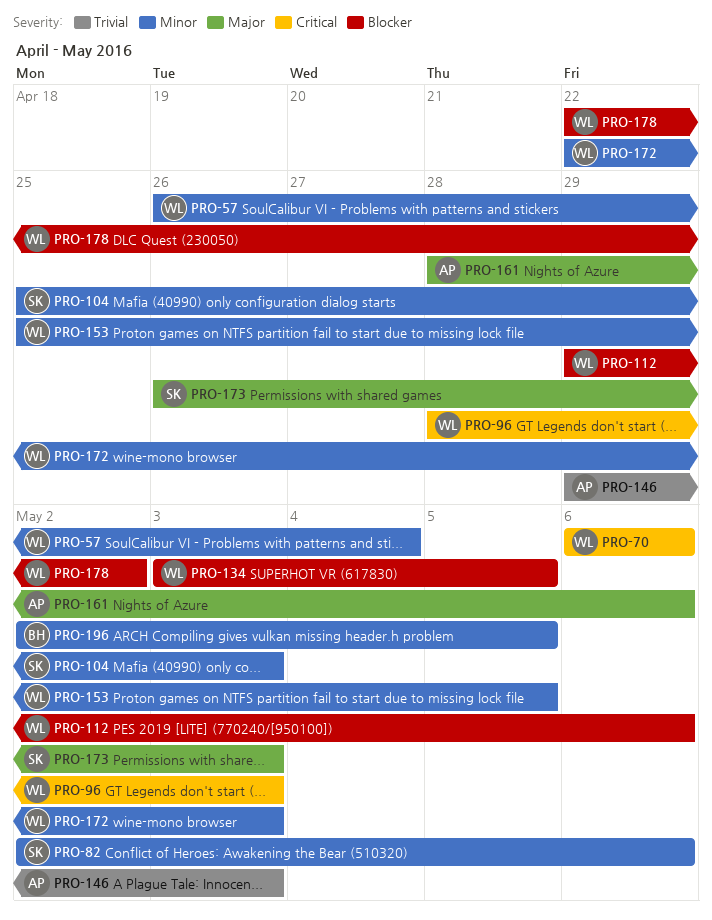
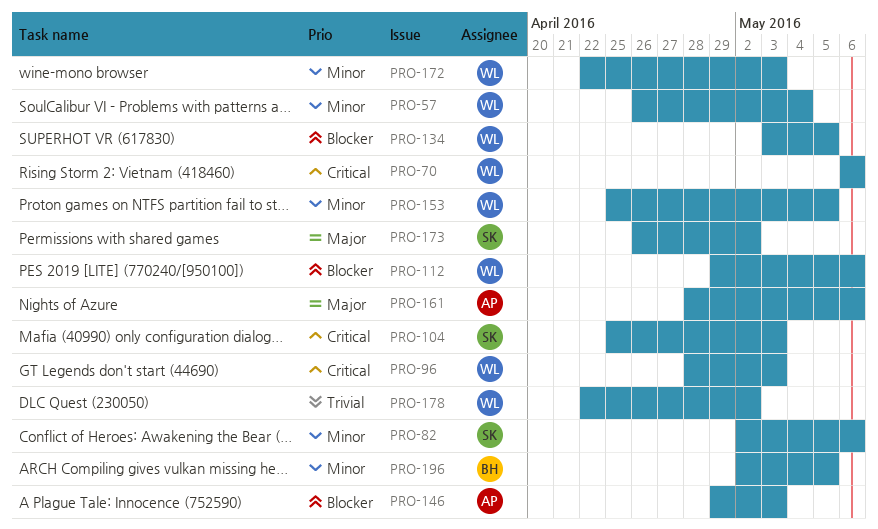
PRO-104, priority: Minor -> Critical
PRO-146, priority: Trivial -> Blocker
PRO-173, due: May 3 -> May 2
PRO-178, priority: Blocker -> Trivial

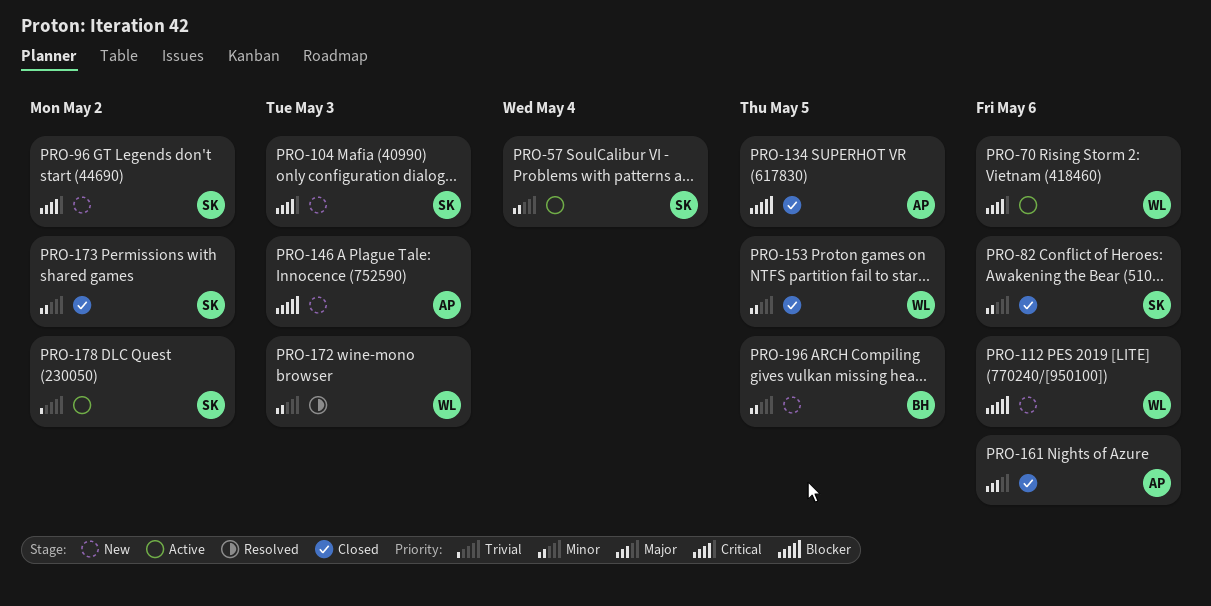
PRO-57, owner: WL -> SK
PRO-96, owner: WL -> SK
PRO-96, due: May 3 -> May 2
PRO-134, owner: WL -> AP
PRO-173, priority: Major -> Minor
PRO-178, owner: WL -> SK

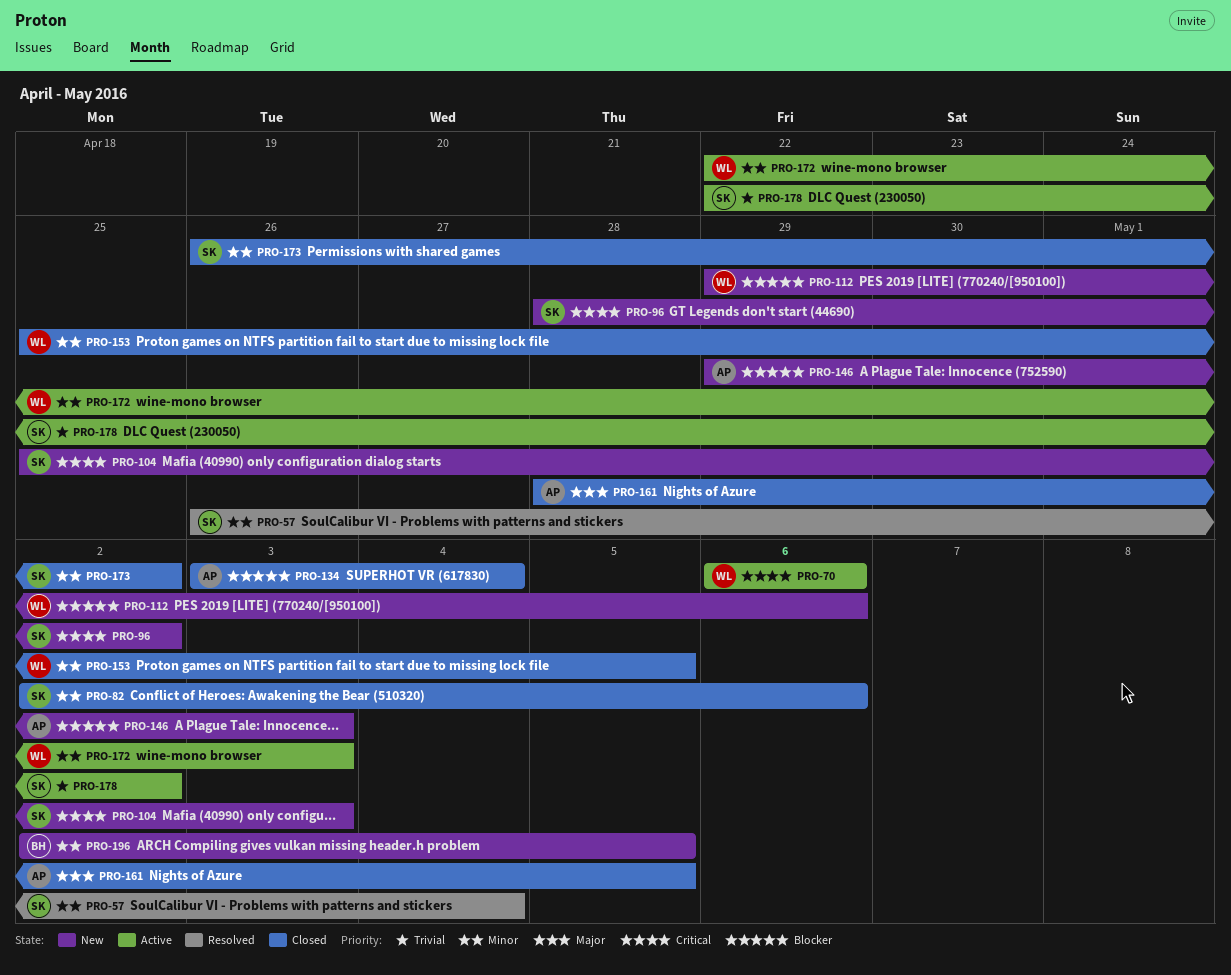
PRO-57, status: Active -> Resolved
PRO-134, due: May 5 -> May 4
PRO-161, due: May 6 -> May 5
PRO-172, status: Resolved -> Active

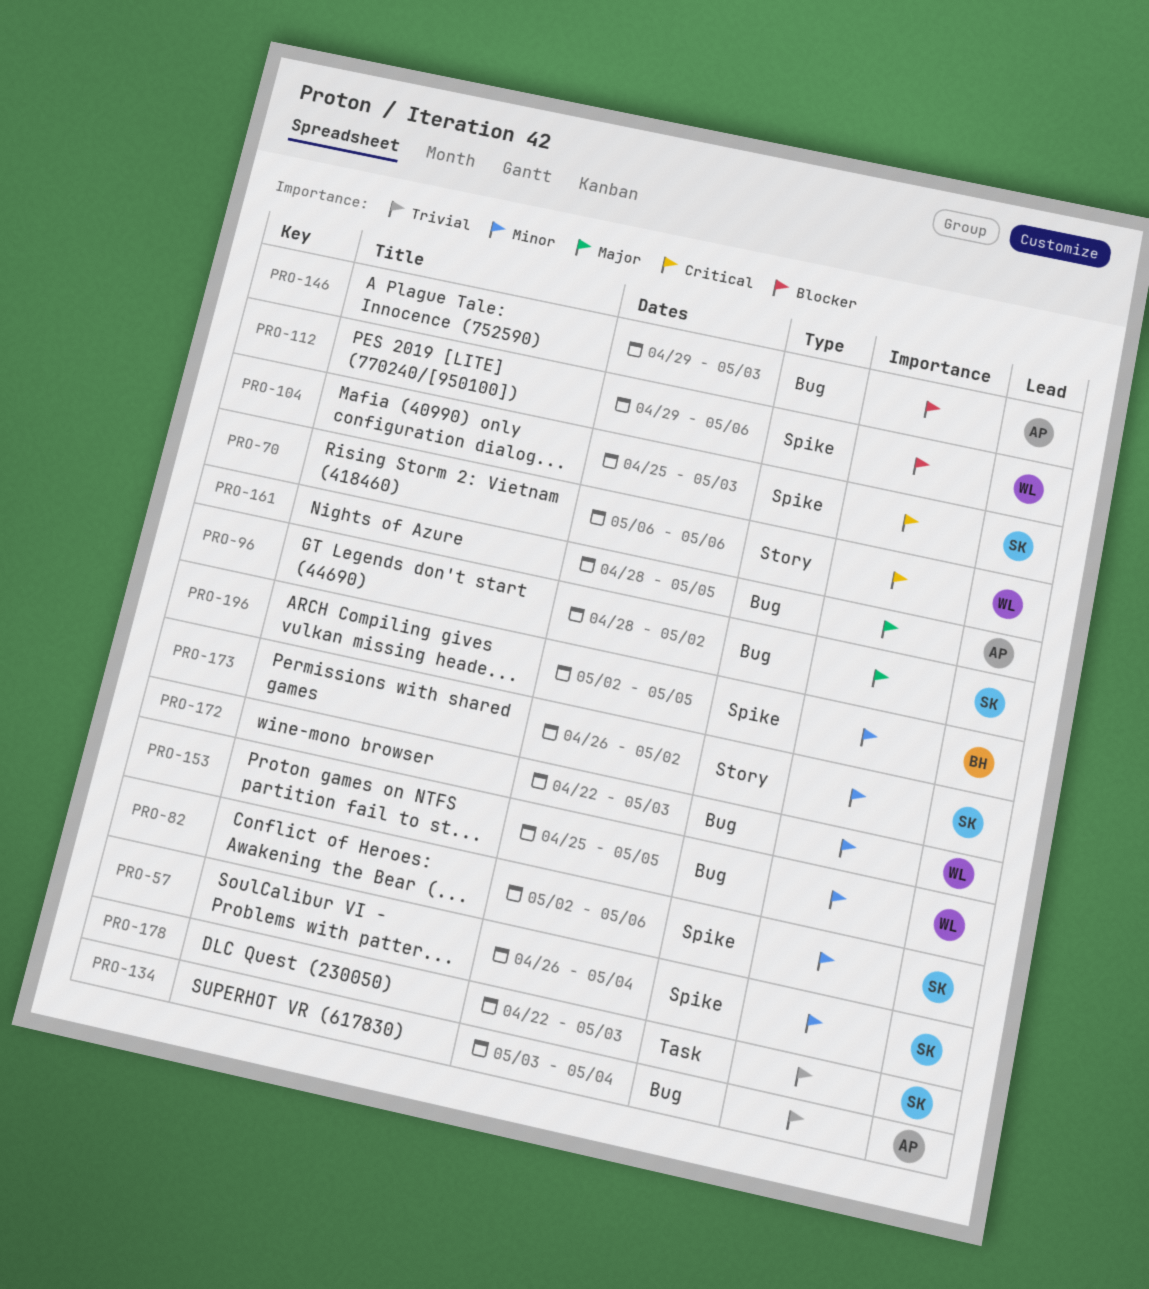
PRO-96, priority: Critical -> Major
PRO-134, priority: Blocker -> Trivial
PRO-178, due: May 2 -> May 3

